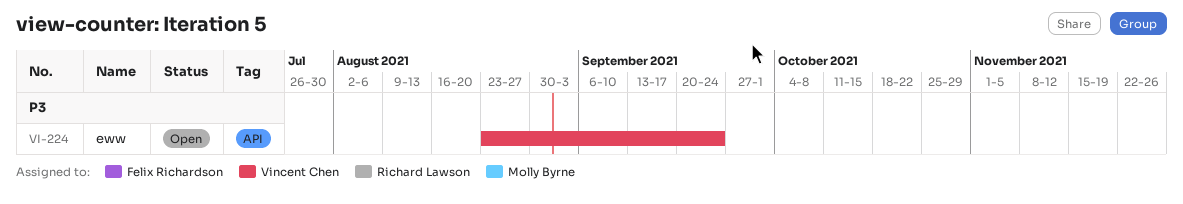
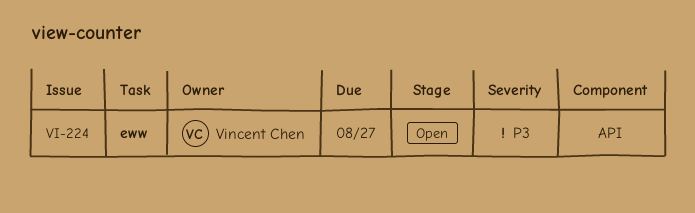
VI-224, due: Sep 24 -> Aug 27

